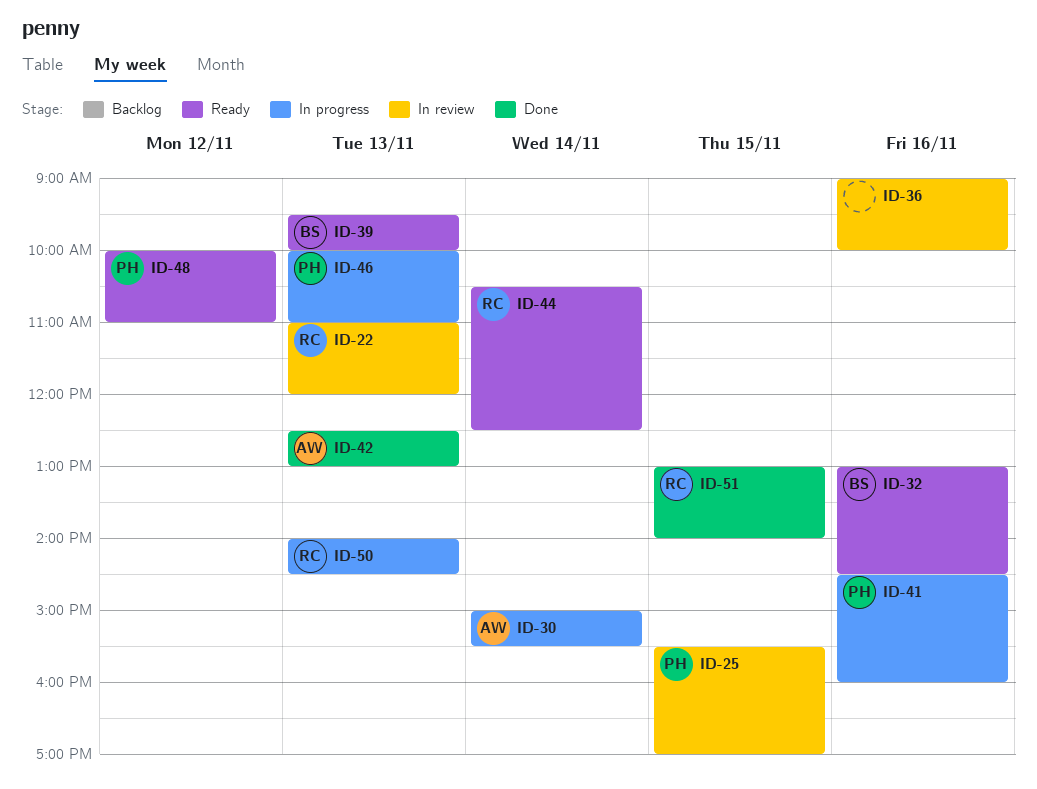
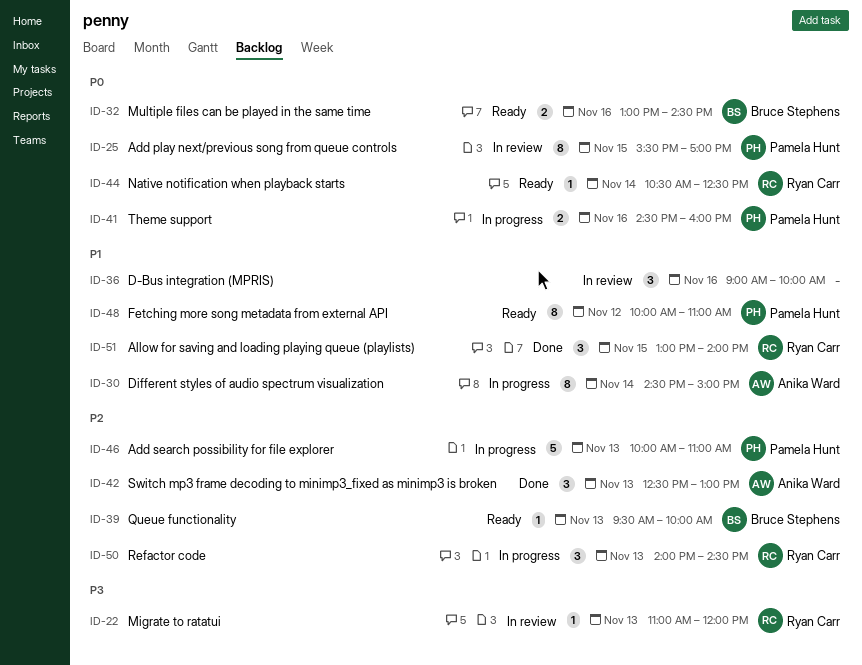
ID-30, begins: 15:00 -> 14:30
ID-30, ends: 15:30 -> 15:00

